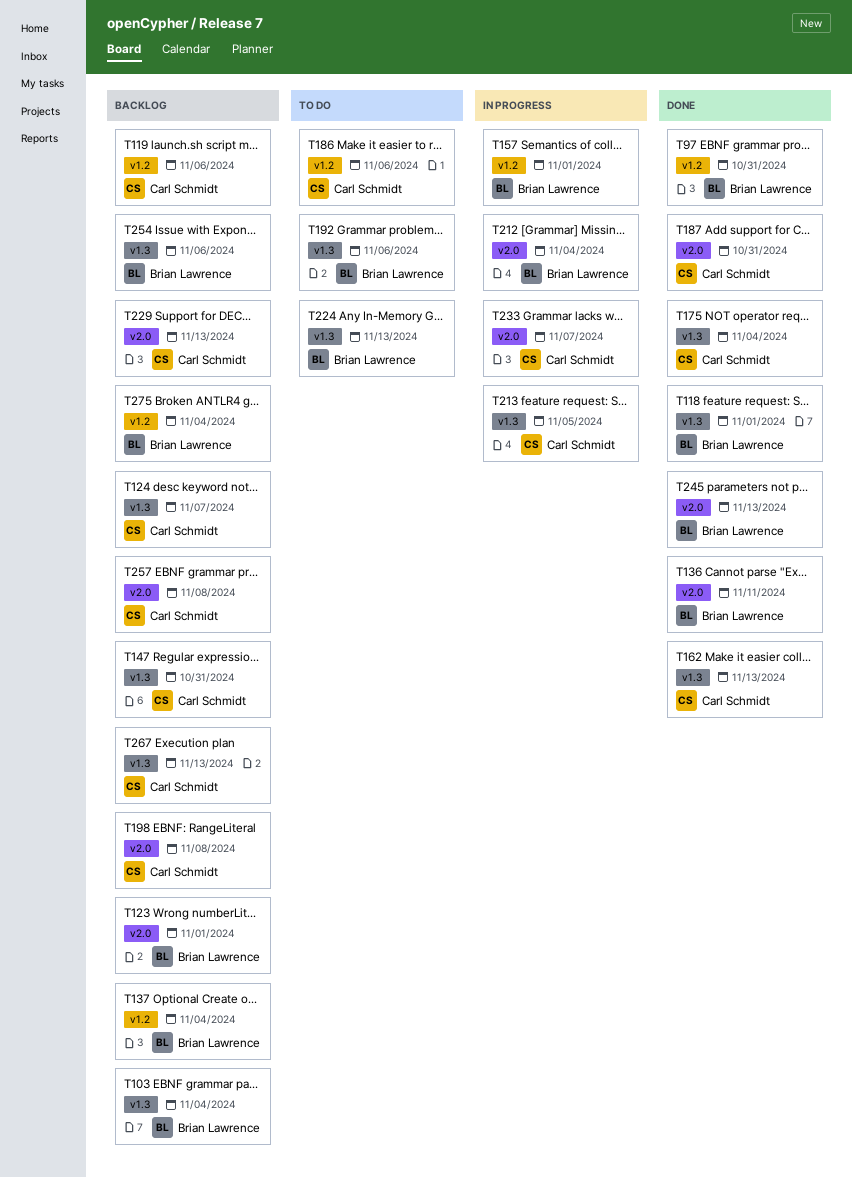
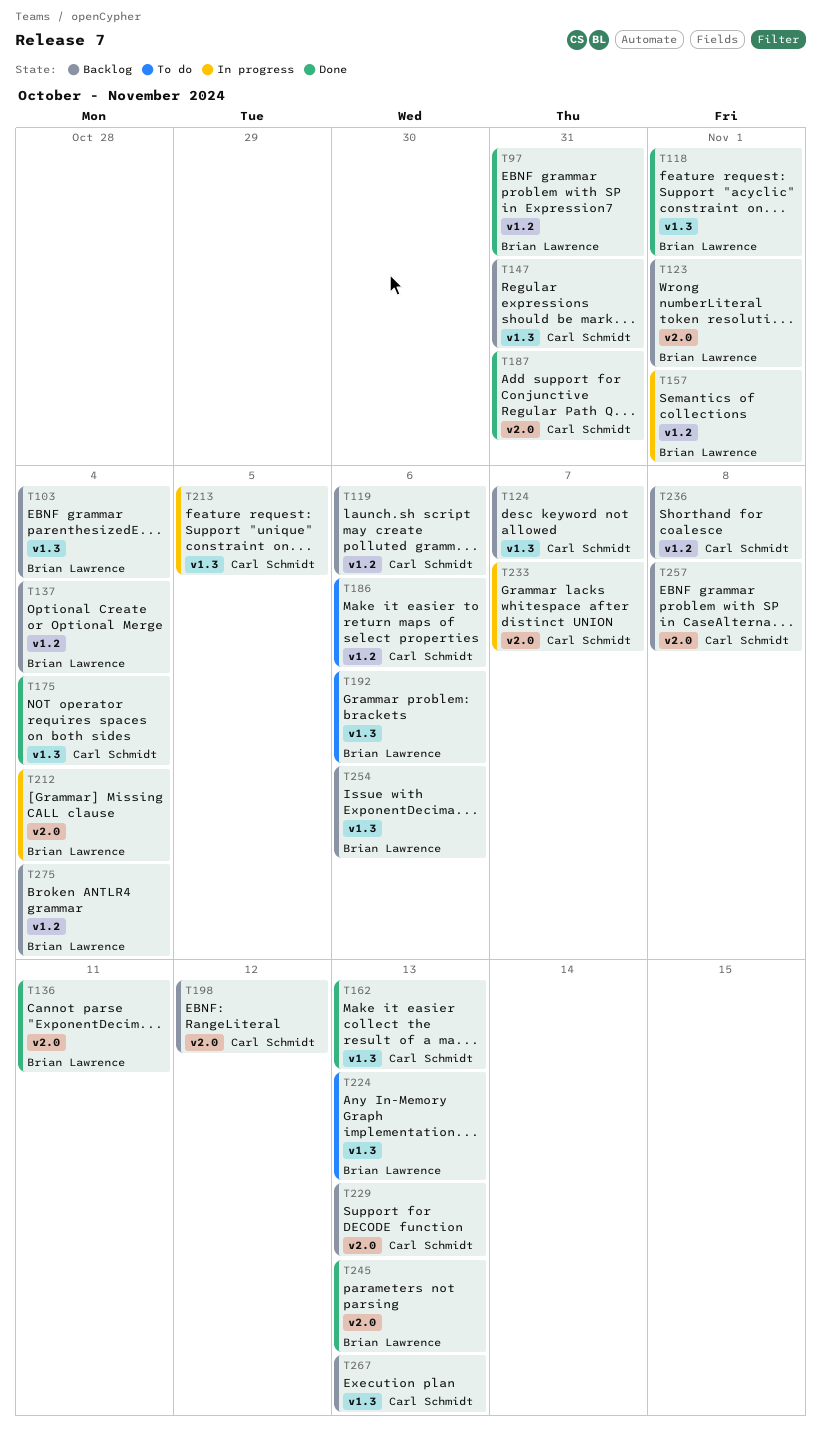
T198, due: Nov 8 -> Nov 12
T236: none -> present

